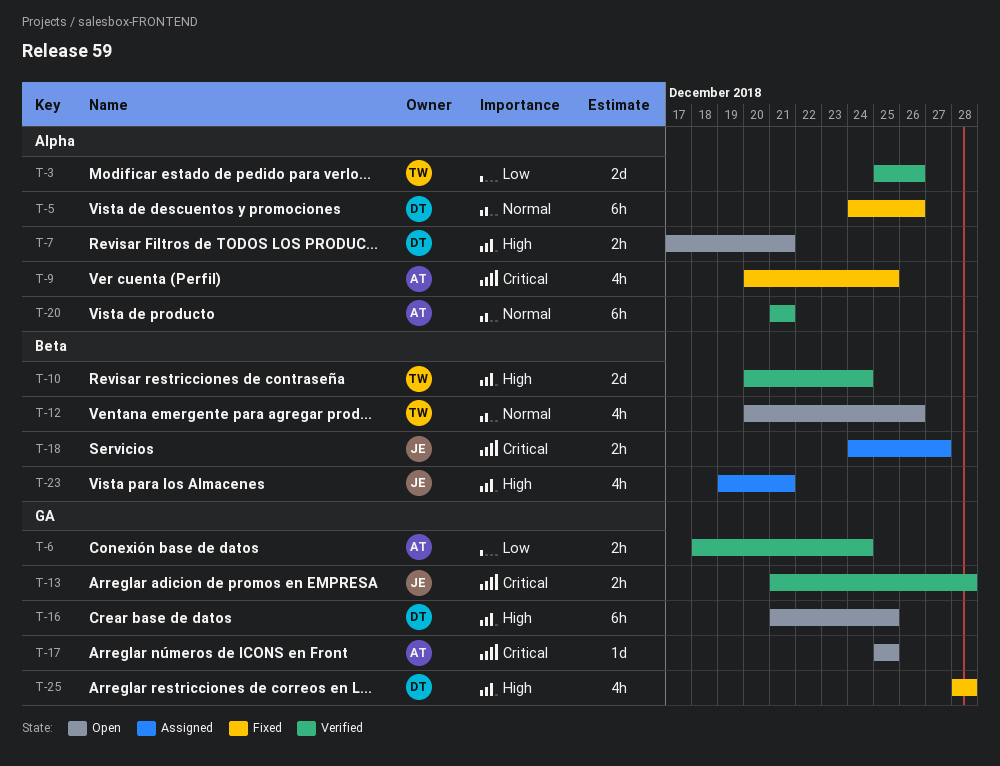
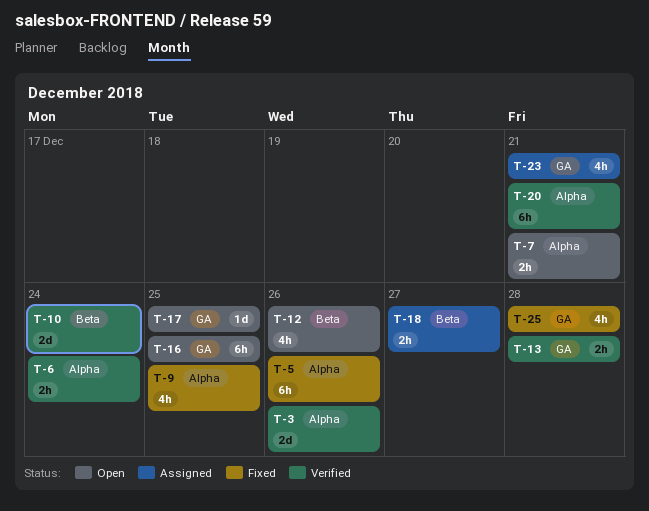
T-6, label: GA -> Alpha
T-23, label: Beta -> GA

